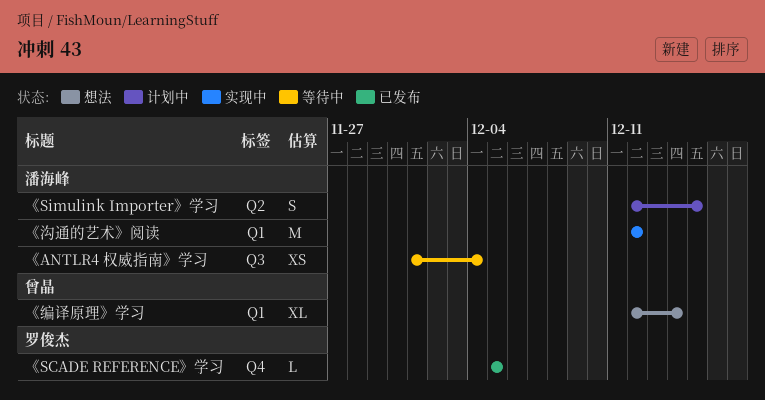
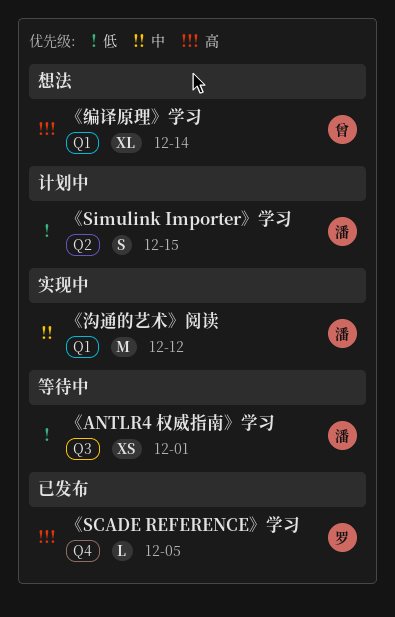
《ANTLR4 权威指南》学习, due: Dec 4 -> Dec 1

